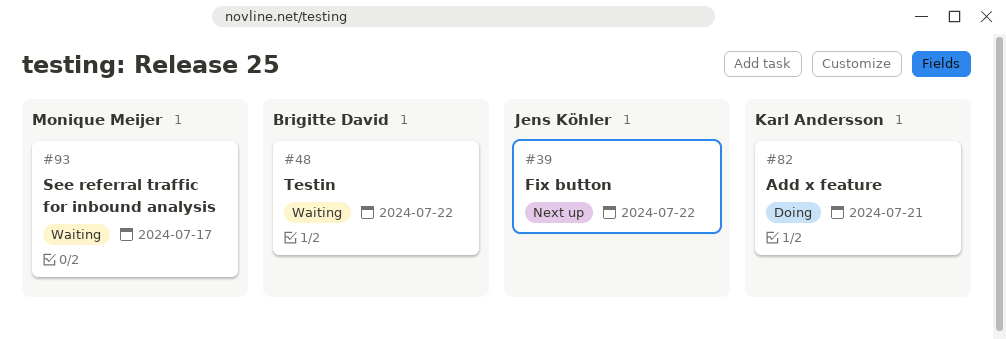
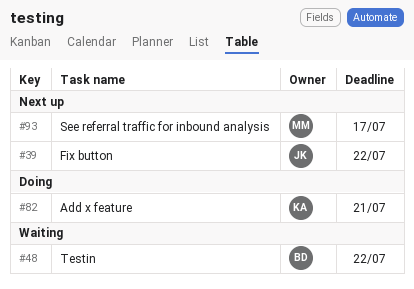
#93, status: Waiting -> Next up

